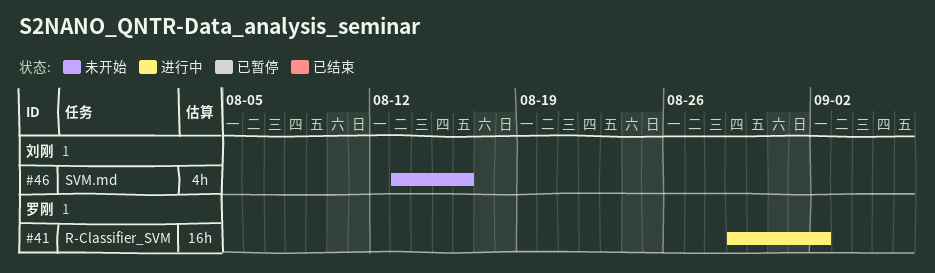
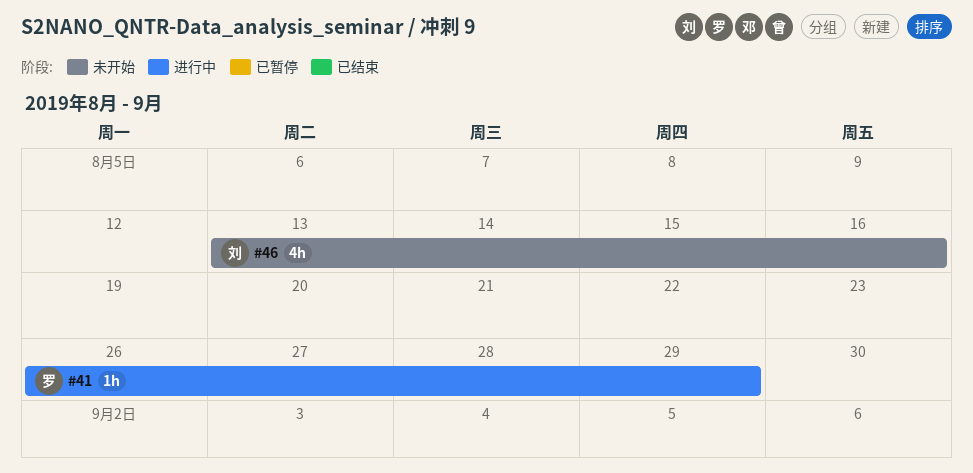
#41, estimate: 16h -> 1h
#41, start: Aug 29 -> Aug 26
#41, due: Sep 2 -> Aug 29

